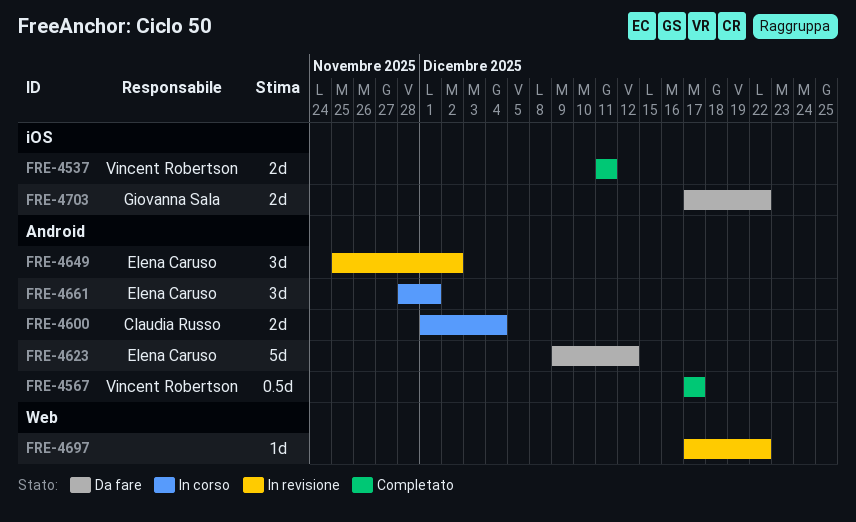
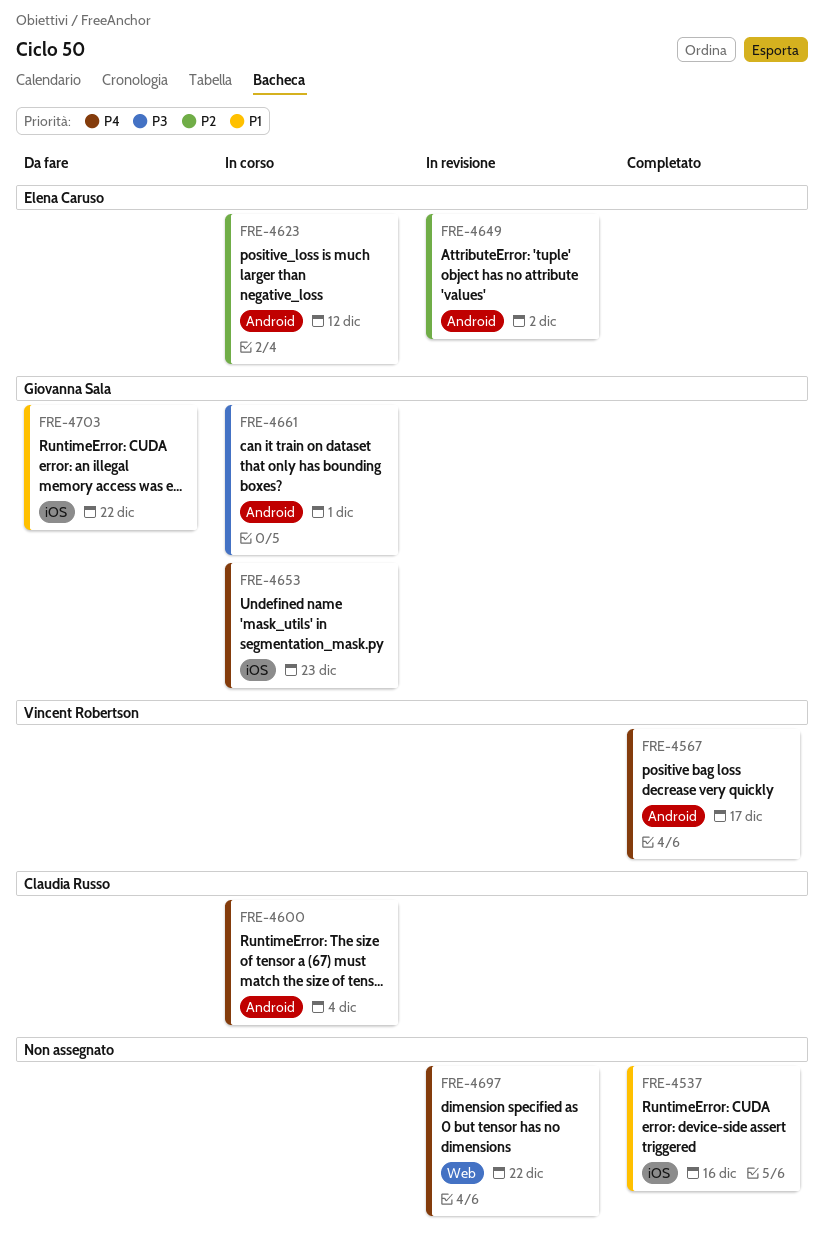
FRE-4537, owner: Vincent Robertson -> none
FRE-4537, due: Dec 11 -> Dec 16
FRE-4623, status: Da fare -> In corso
FRE-4653: none -> present
FRE-4661, owner: Elena Caruso -> Giovanna Sala

